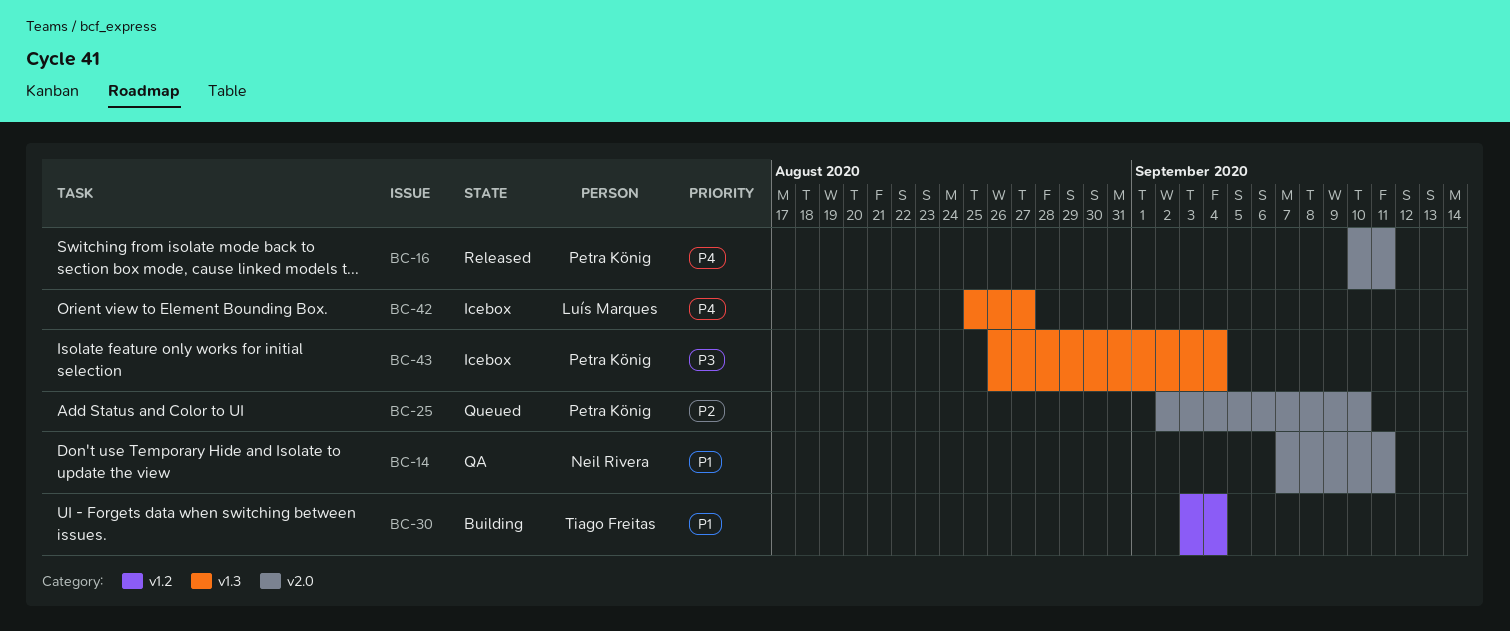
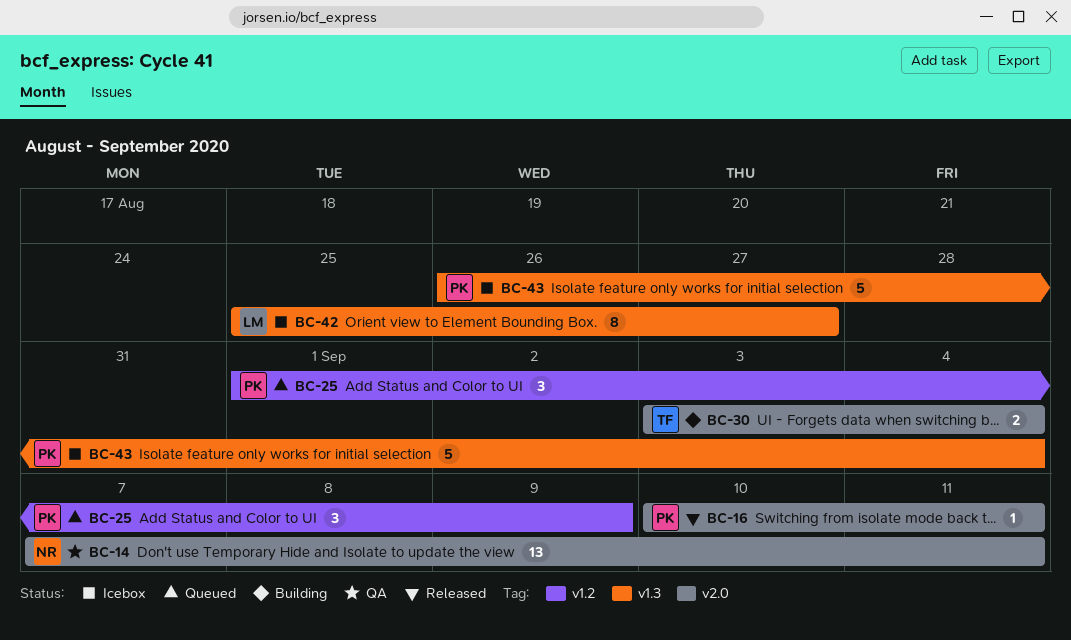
BC-25, label: v2.0 -> v1.2
BC-25, start: Sep 2 -> Sep 1
BC-25, due: Sep 10 -> Sep 9
BC-30, label: v1.2 -> v2.0

